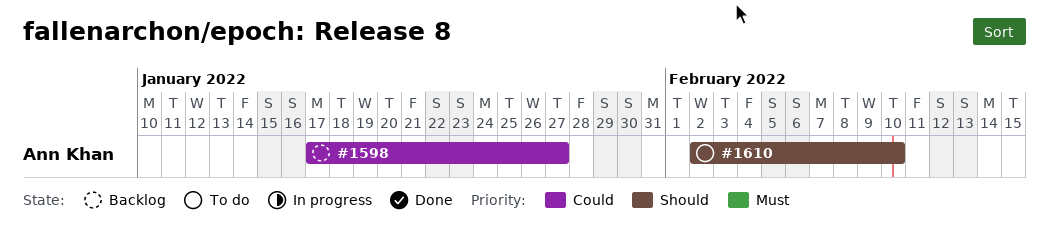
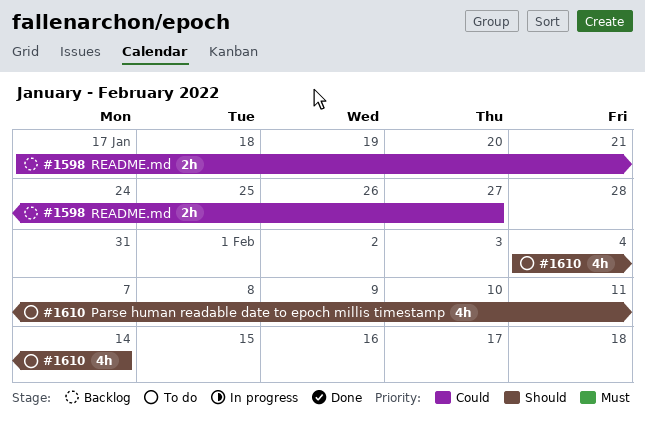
#1610, start: Feb 2 -> Feb 4
#1610, due: Feb 10 -> Feb 14

